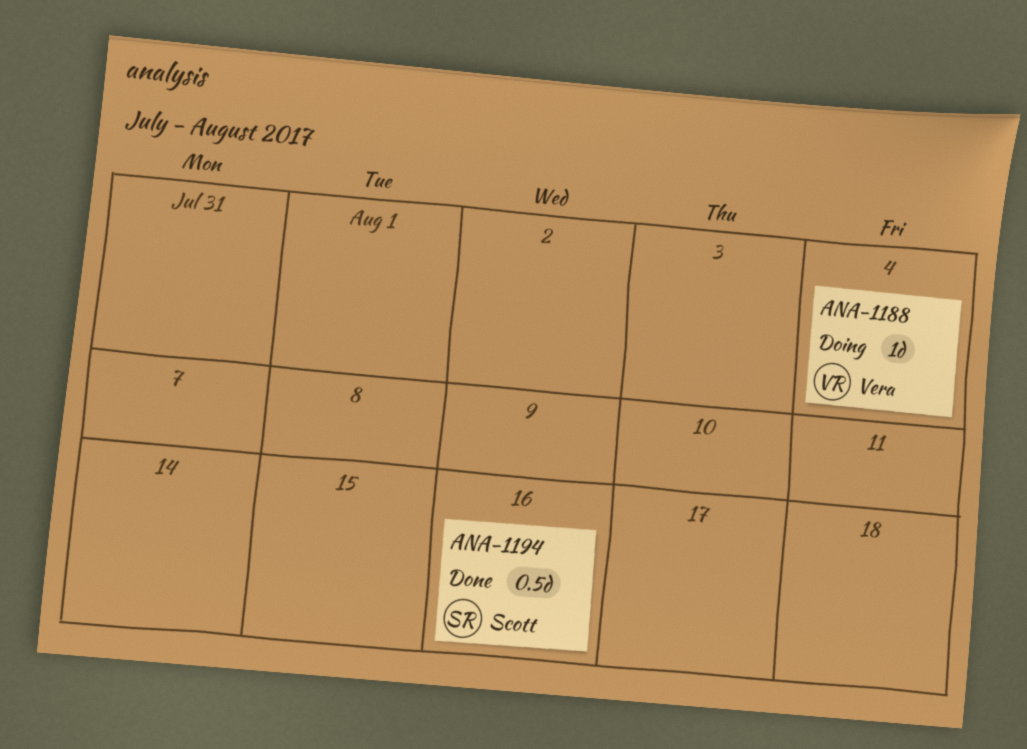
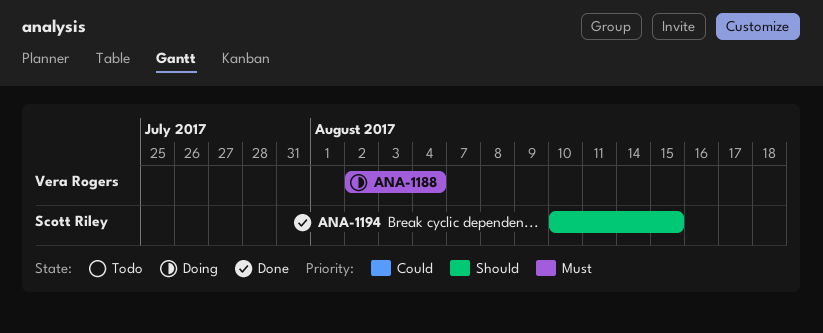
ANA-1194, due: Aug 16 -> Aug 15

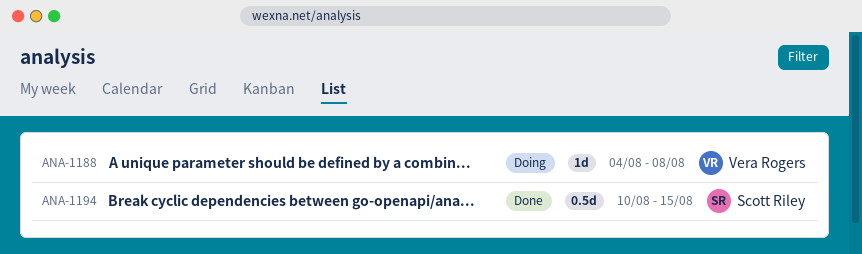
ANA-1188, start: Aug 2 -> Aug 4
ANA-1188, due: Aug 4 -> Aug 8

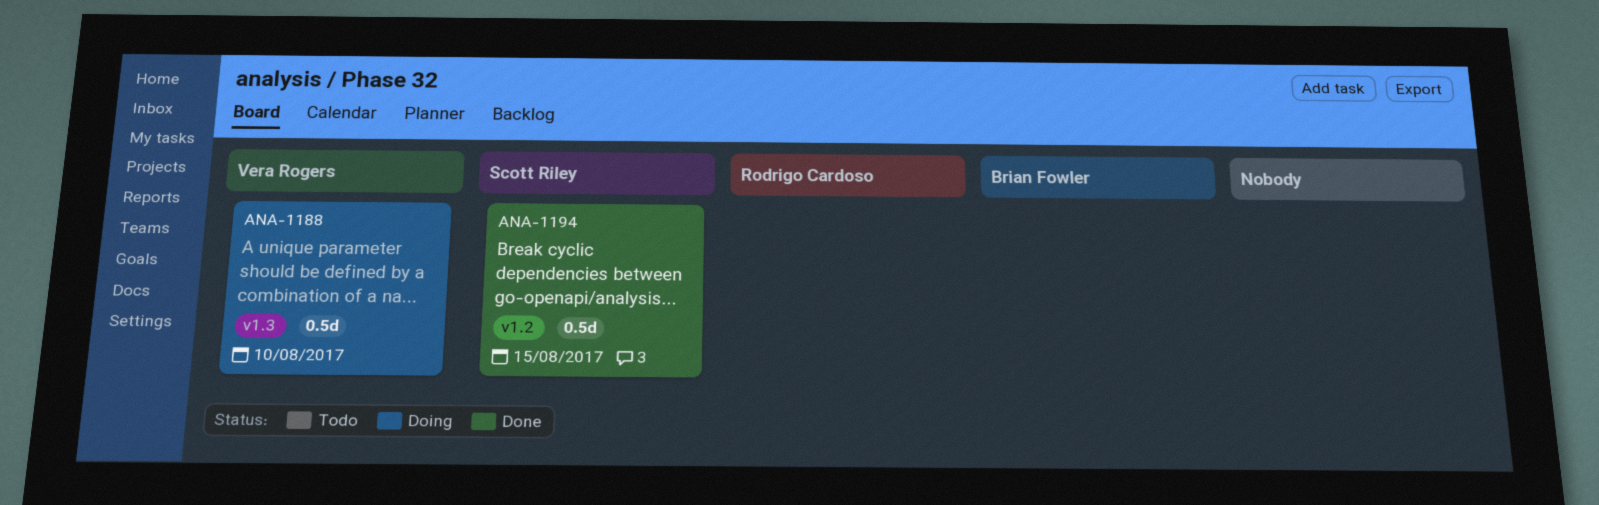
ANA-1188, estimate: 1d -> 0.5d
ANA-1188, due: Aug 8 -> Aug 10

